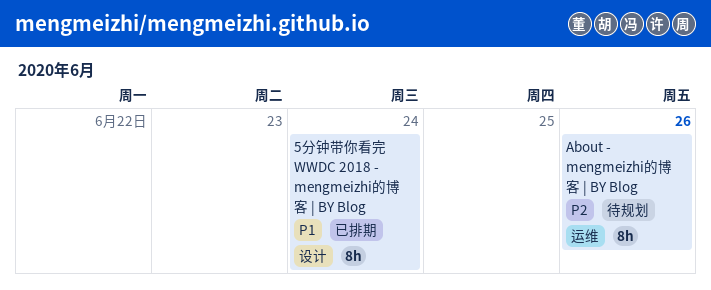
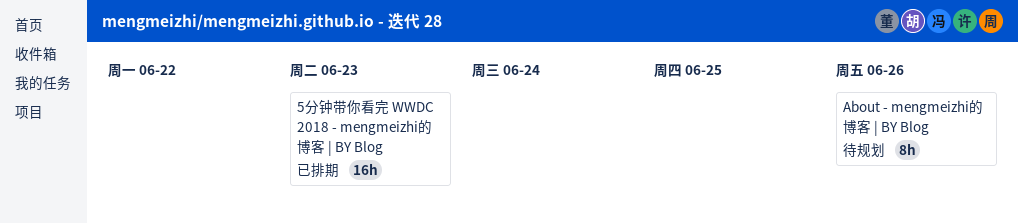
5分钟带你看完 WWDC 2018 - mengmeizhi的博客 | BY Blog, estimate: 8h -> 16h
5分钟带你看完 WWDC 2018 - mengmeizhi的博客 | BY Blog, due: Jun 24 -> Jun 23

